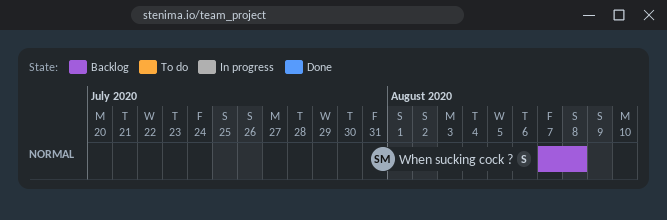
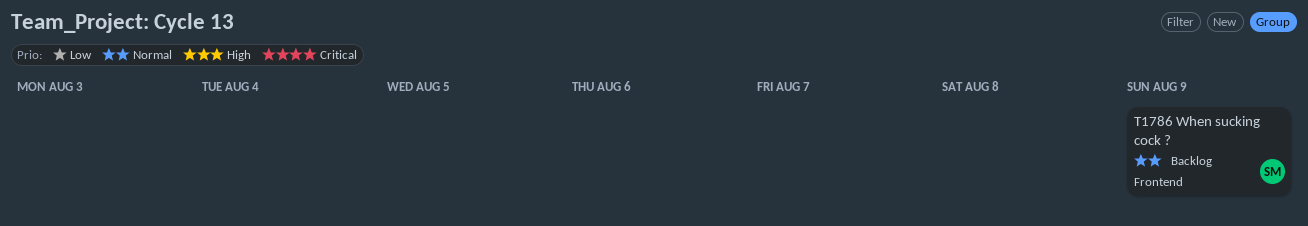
When sucking cock ?, due: Aug 8 -> Aug 9

